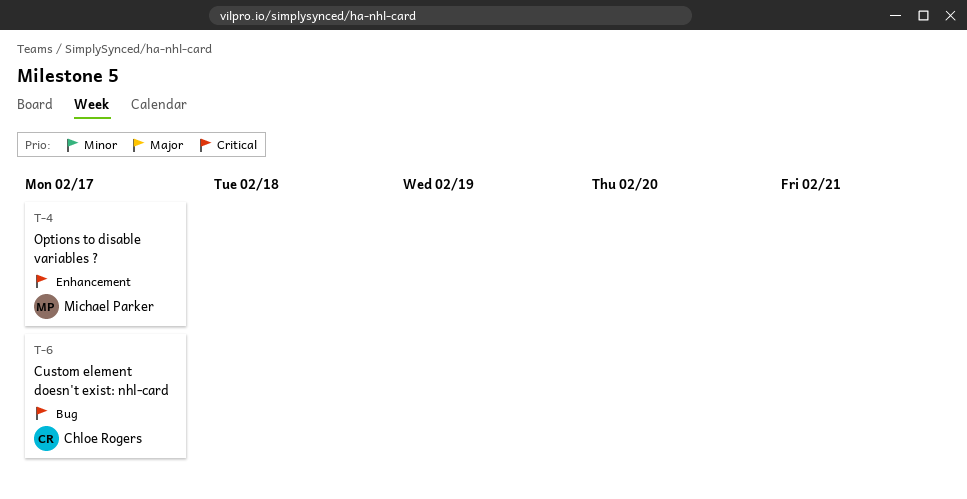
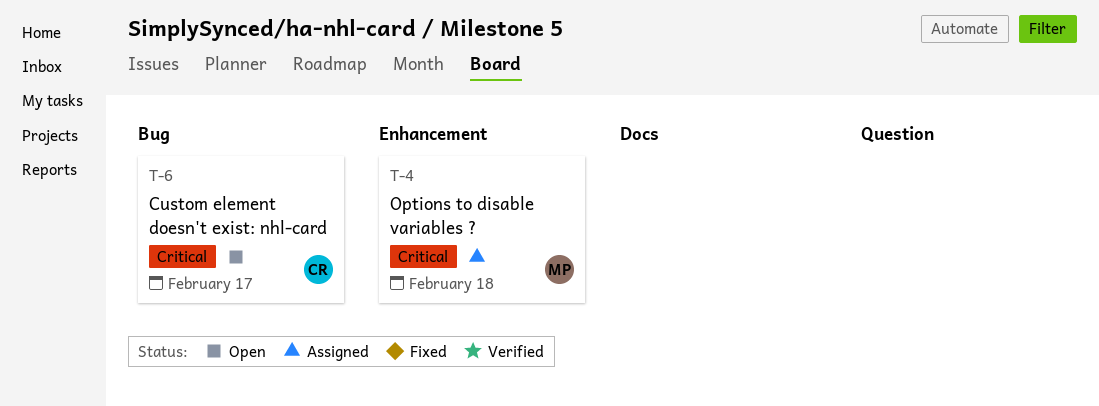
T-4, due: Feb 17 -> Feb 18

